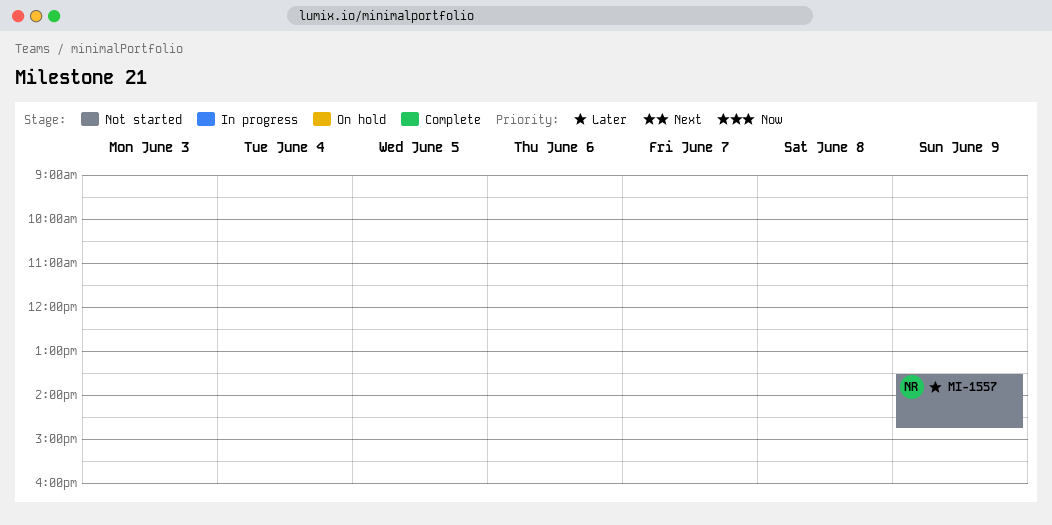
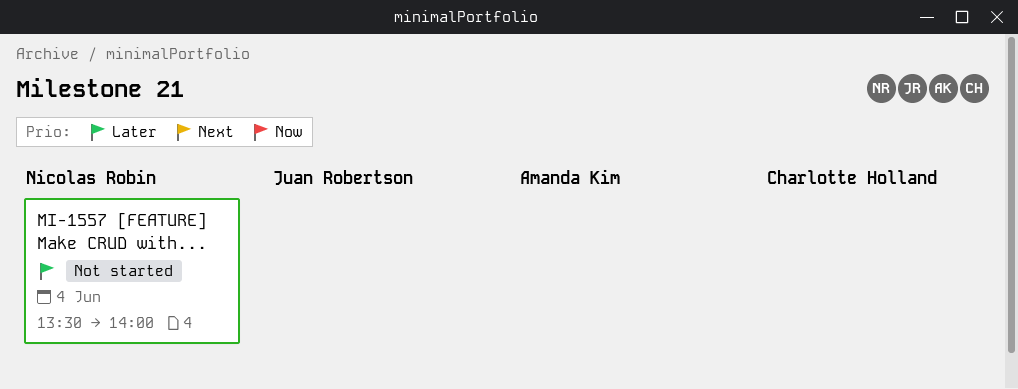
MI-1557, day: Jun 9 -> Jun 4
MI-1557, ends: 14:45 -> 14:00

